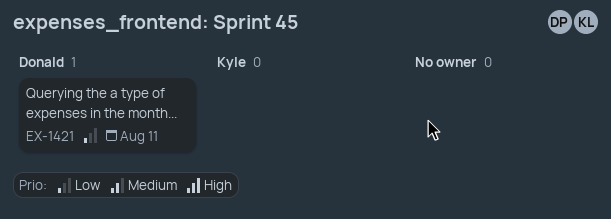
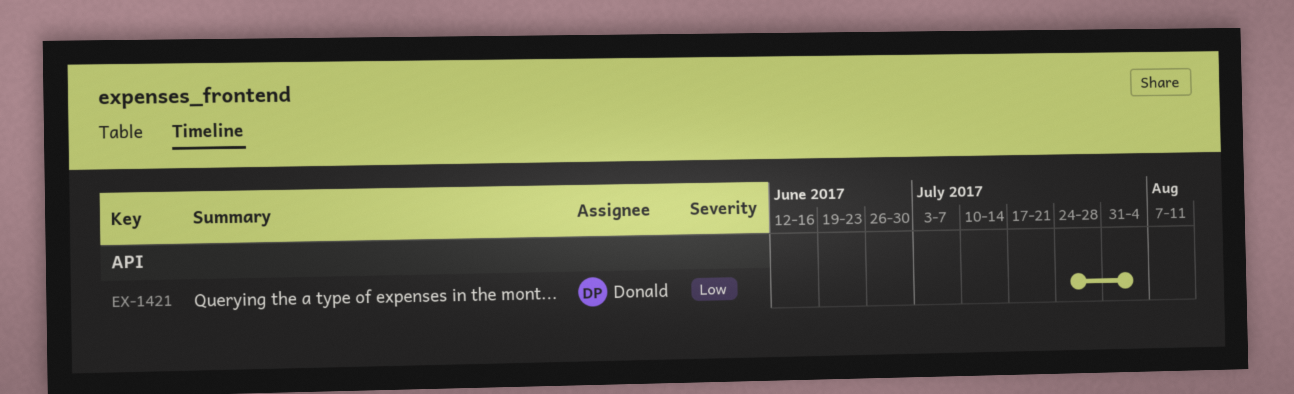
EX-1421, due: Aug 11 -> Aug 4

